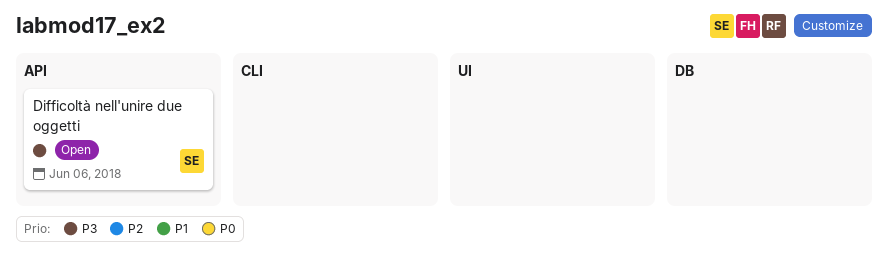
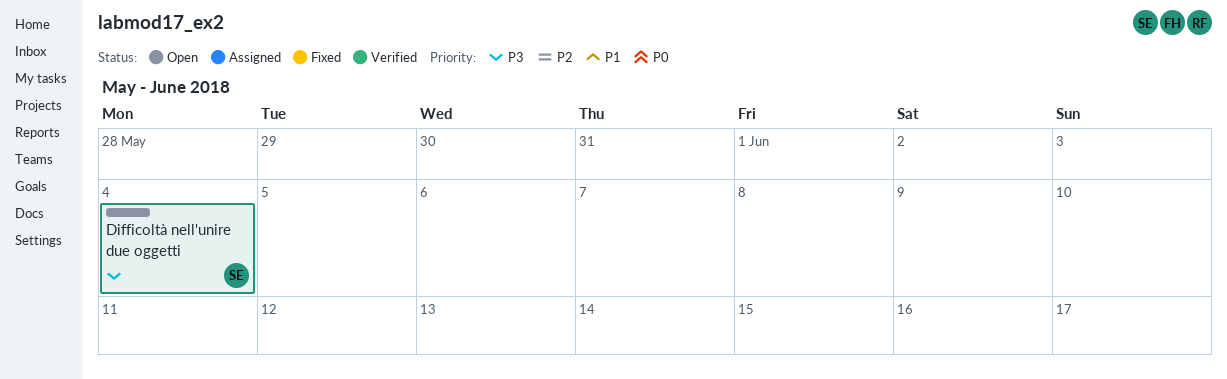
Difficoltà nell'unire due oggetti, due: Jun 6 -> Jun 4

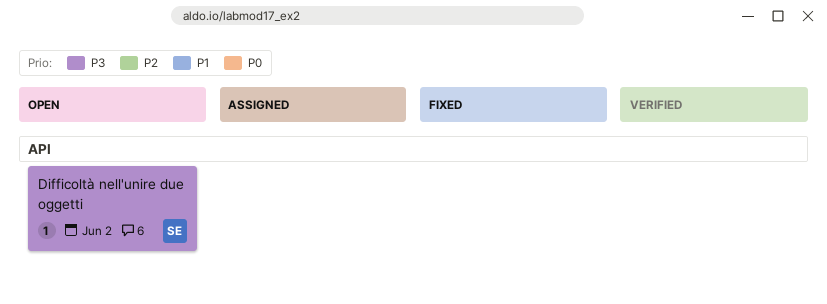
Difficoltà nell'unire due oggetti, due: Jun 4 -> Jun 2

